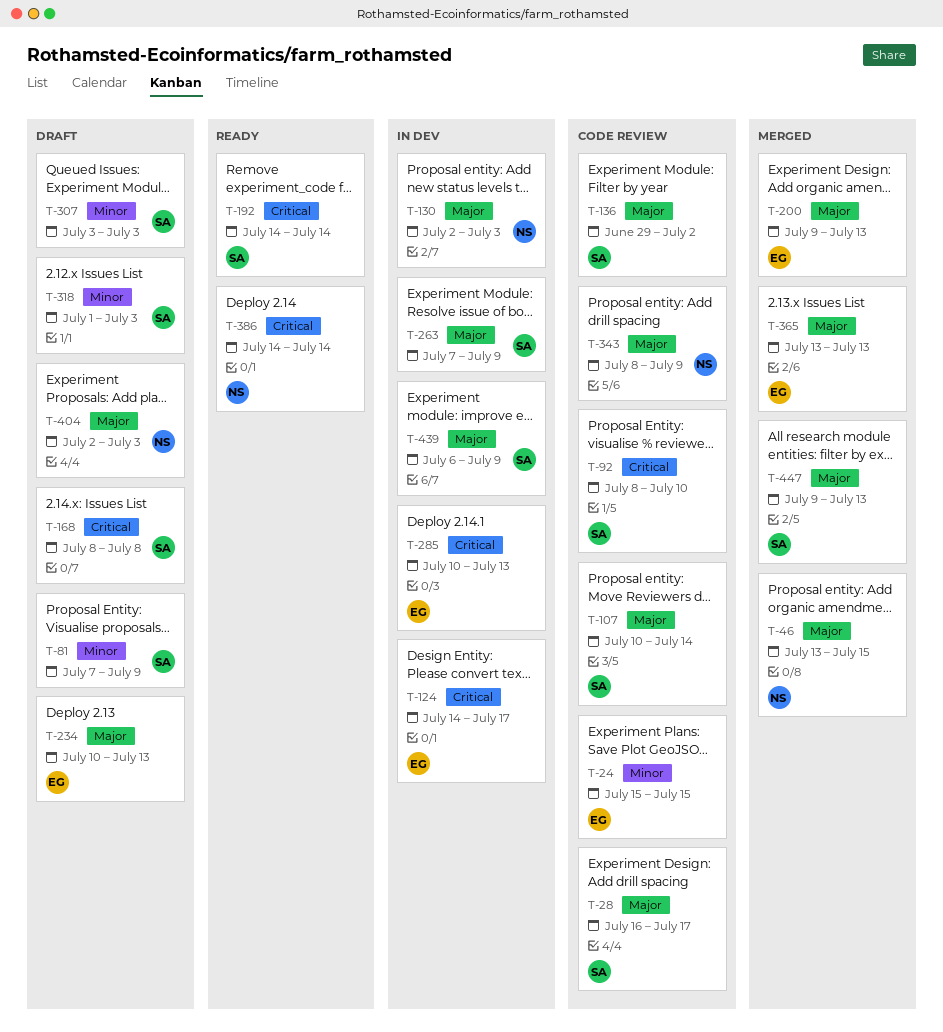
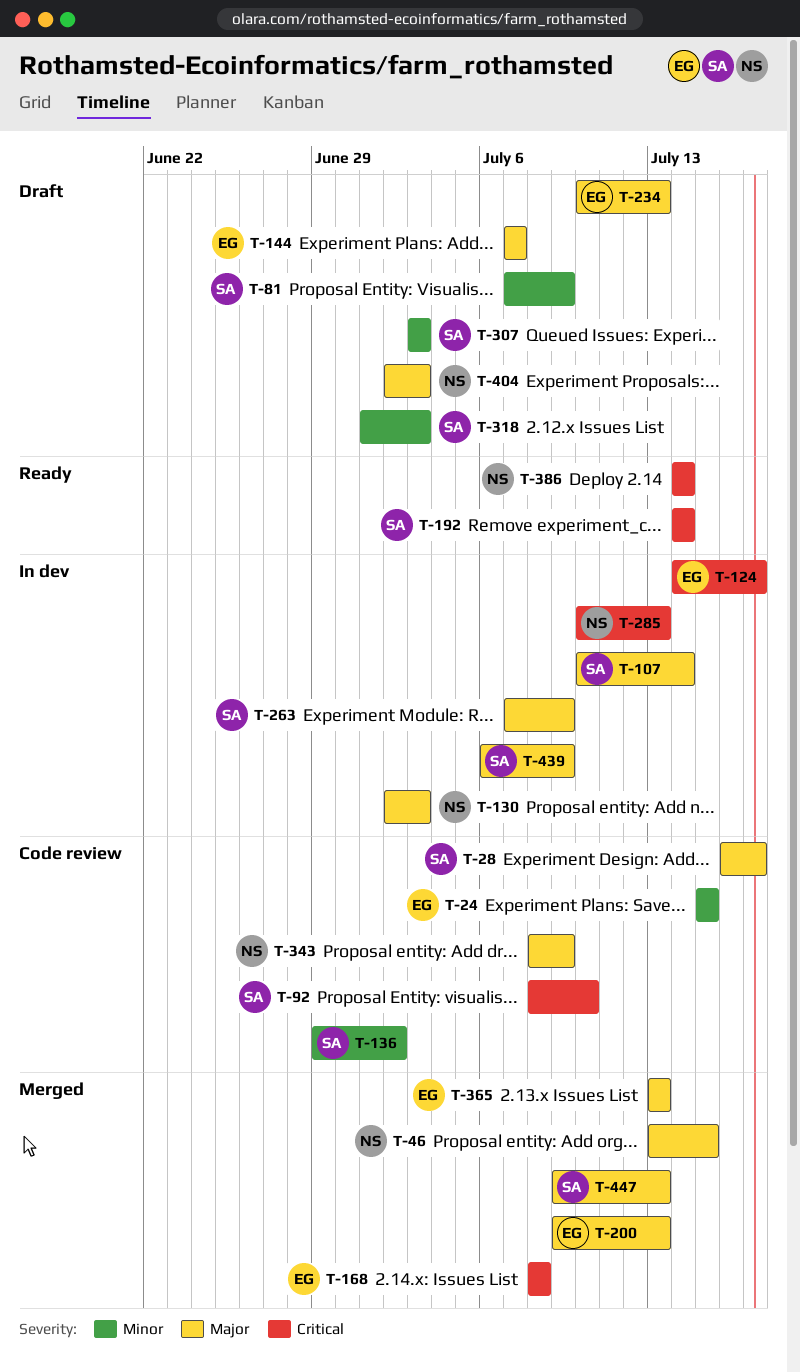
T-107, status: Code review -> In dev
T-136, priority: Major -> Minor
T-144: none -> present
T-168, status: Draft -> Merged
T-168, owner: SA -> EG
T-285, owner: EG -> NS

